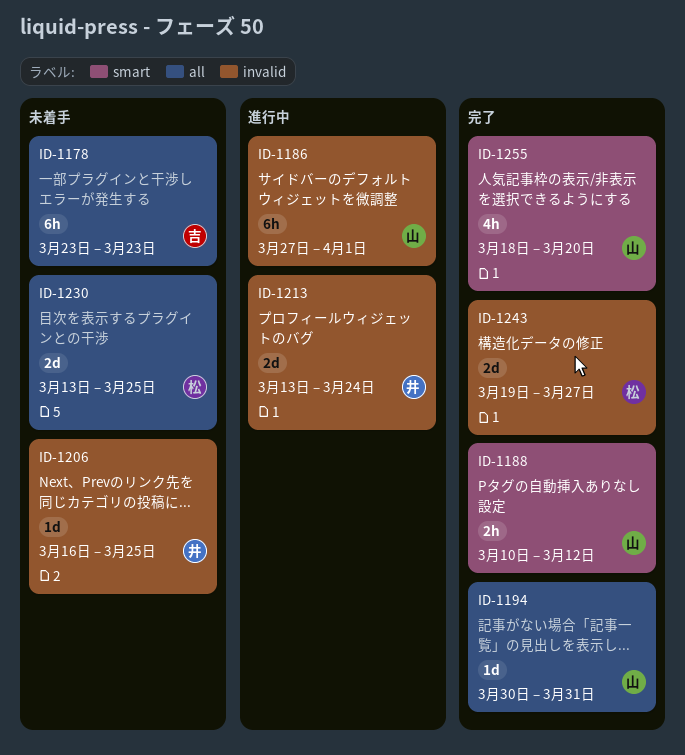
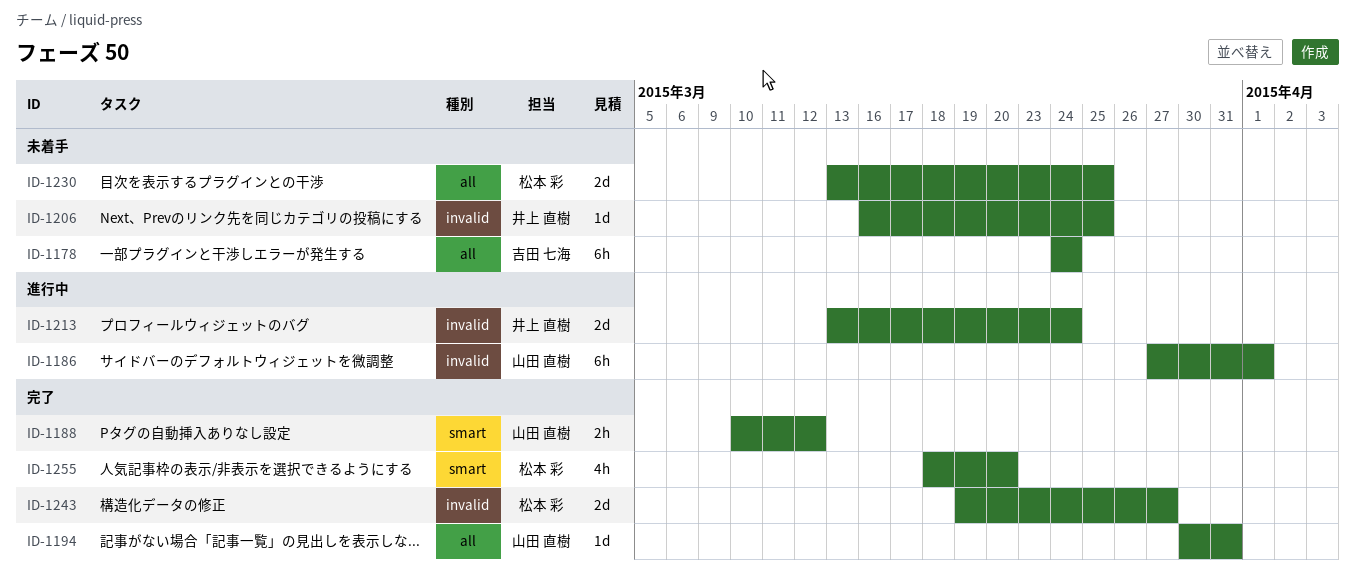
ID-1178, start: Mar 23 -> Mar 24
ID-1178, due: Mar 23 -> Mar 24
ID-1255, owner: 山田 直樹 -> 松本 彩

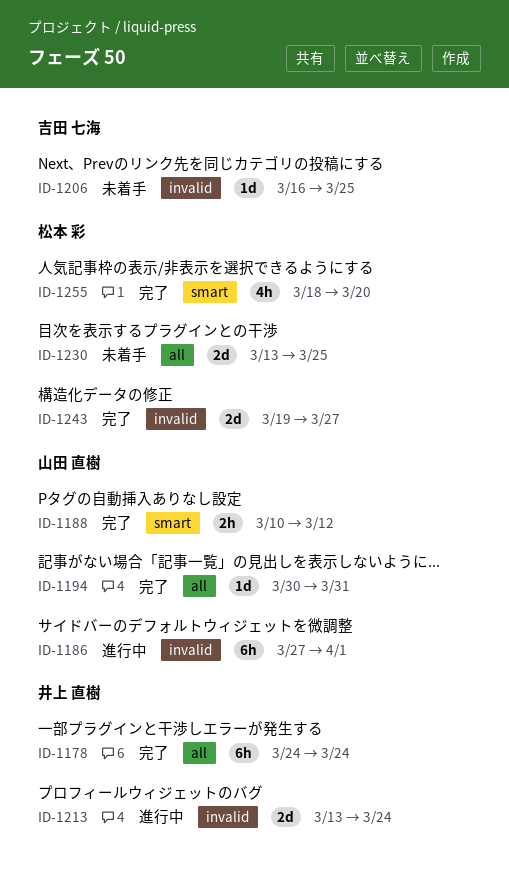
ID-1178, status: 未着手 -> 完了
ID-1178, owner: 吉田 七海 -> 井上 直樹
ID-1206, owner: 井上 直樹 -> 吉田 七海

